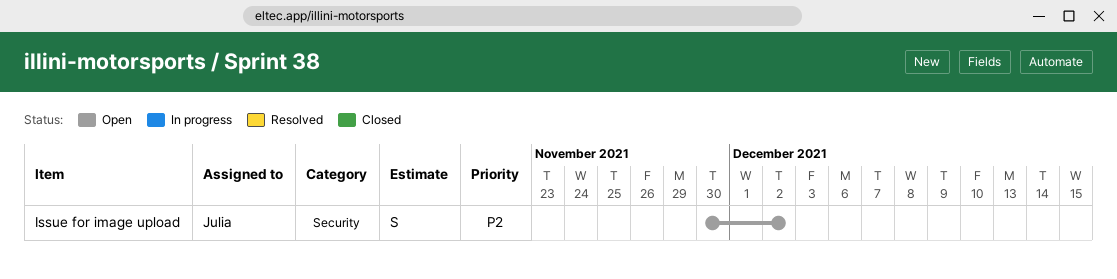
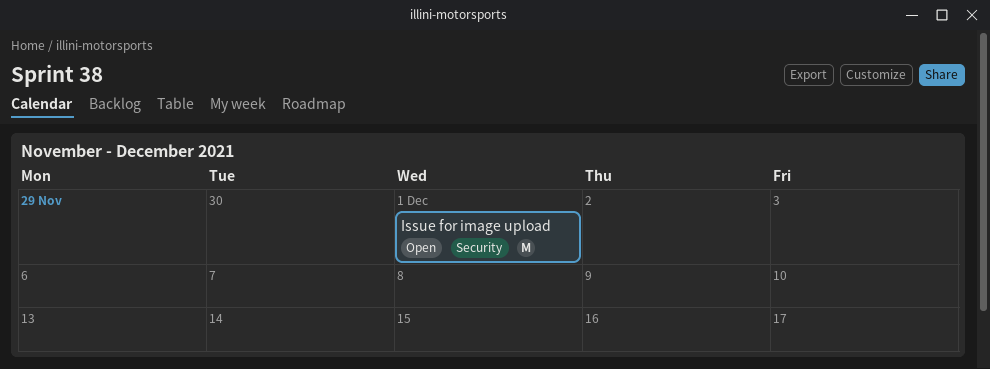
Issue for image upload, estimate: S -> M
Issue for image upload, due: Dec 2 -> Dec 1

